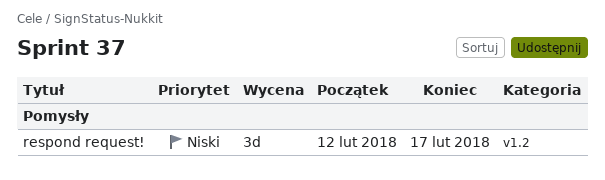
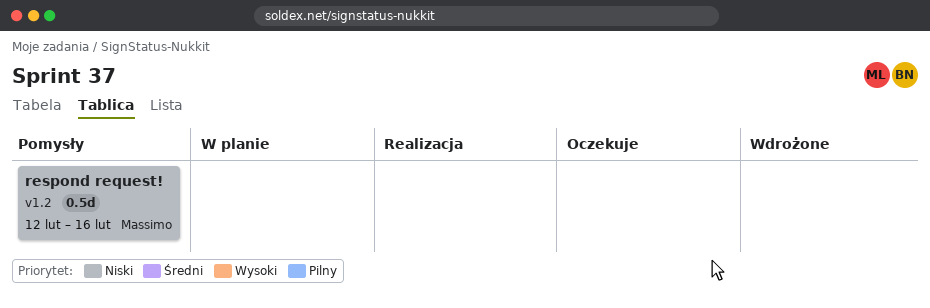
respond request!, estimate: 3d -> 0.5d
respond request!, due: Feb 17 -> Feb 16

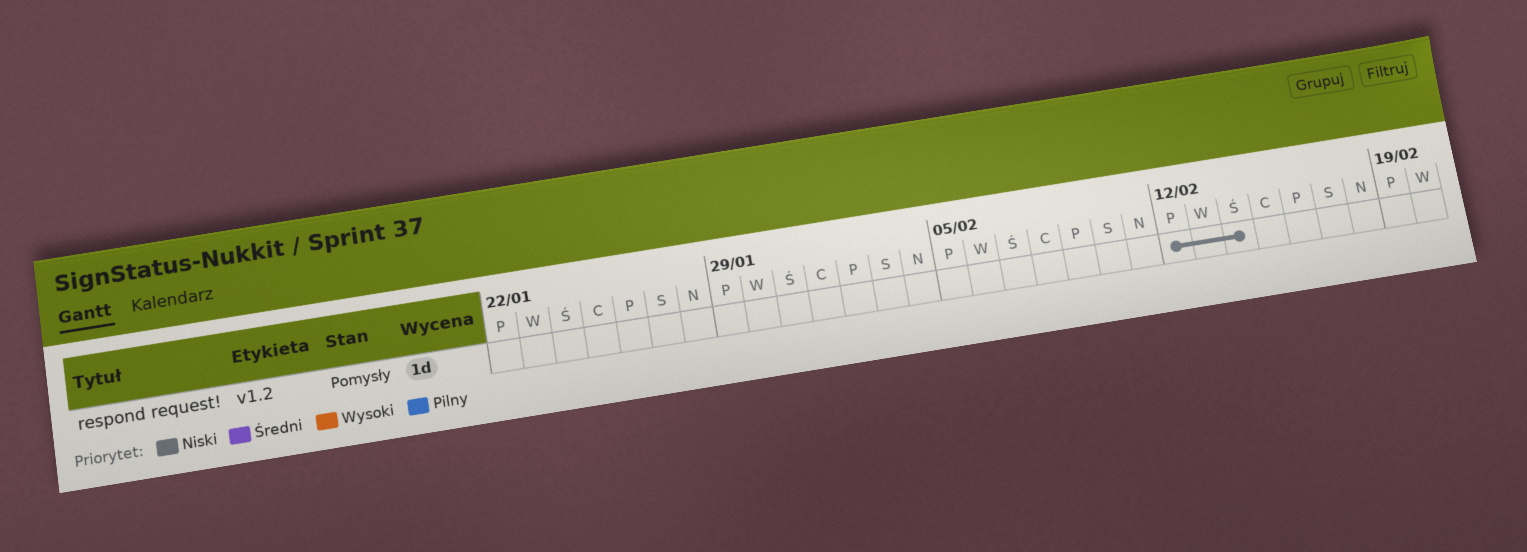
respond request!, estimate: 0.5d -> 1d
respond request!, due: Feb 16 -> Feb 14

